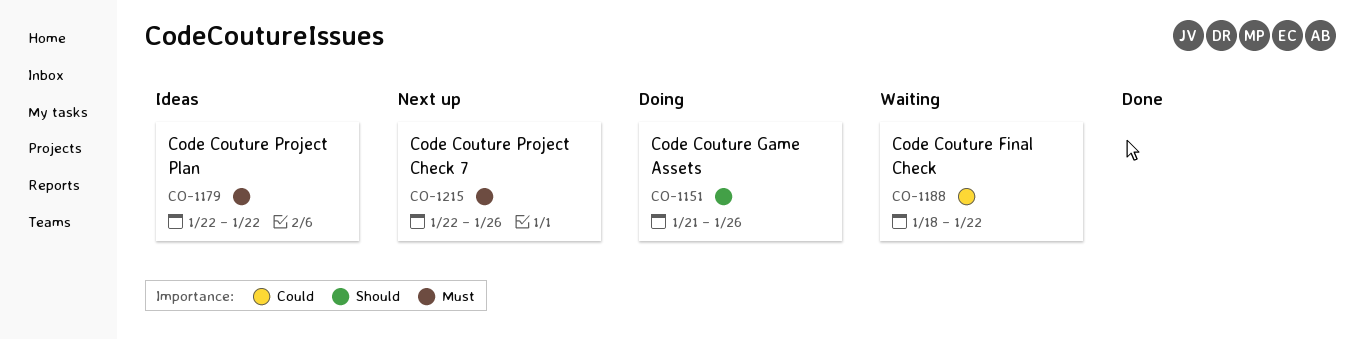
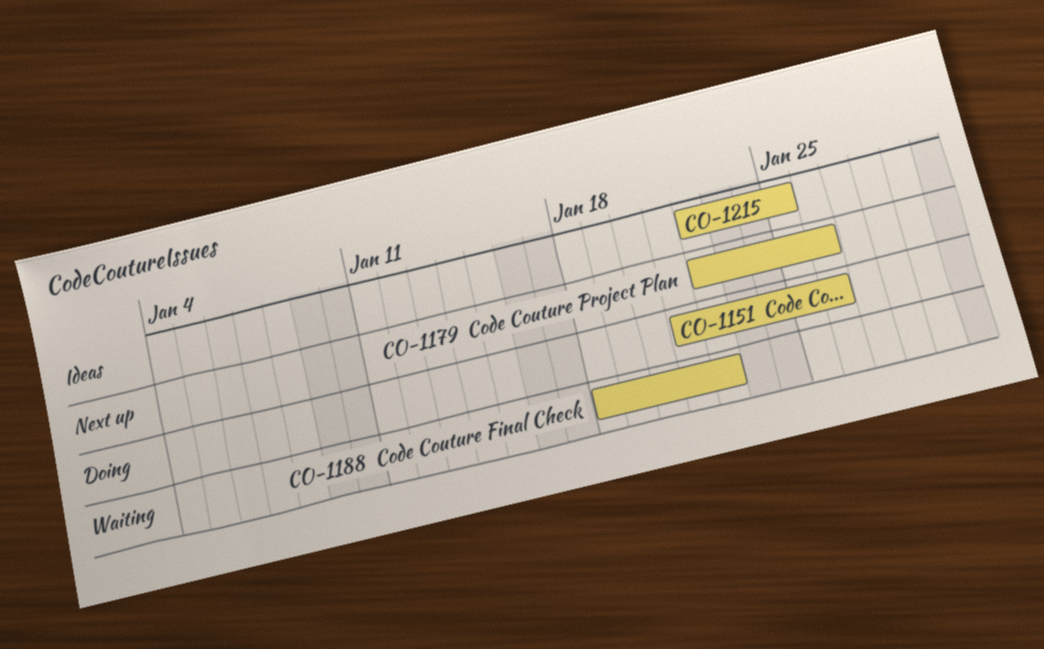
CO-1179, status: Ideas -> Next up
CO-1179, due: Jan 22 -> Jan 26
CO-1215, status: Next up -> Ideas
CO-1215, due: Jan 26 -> Jan 25

